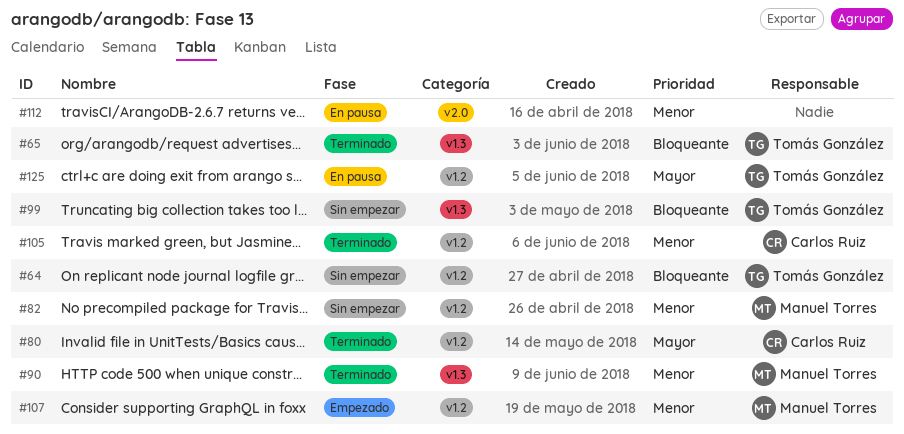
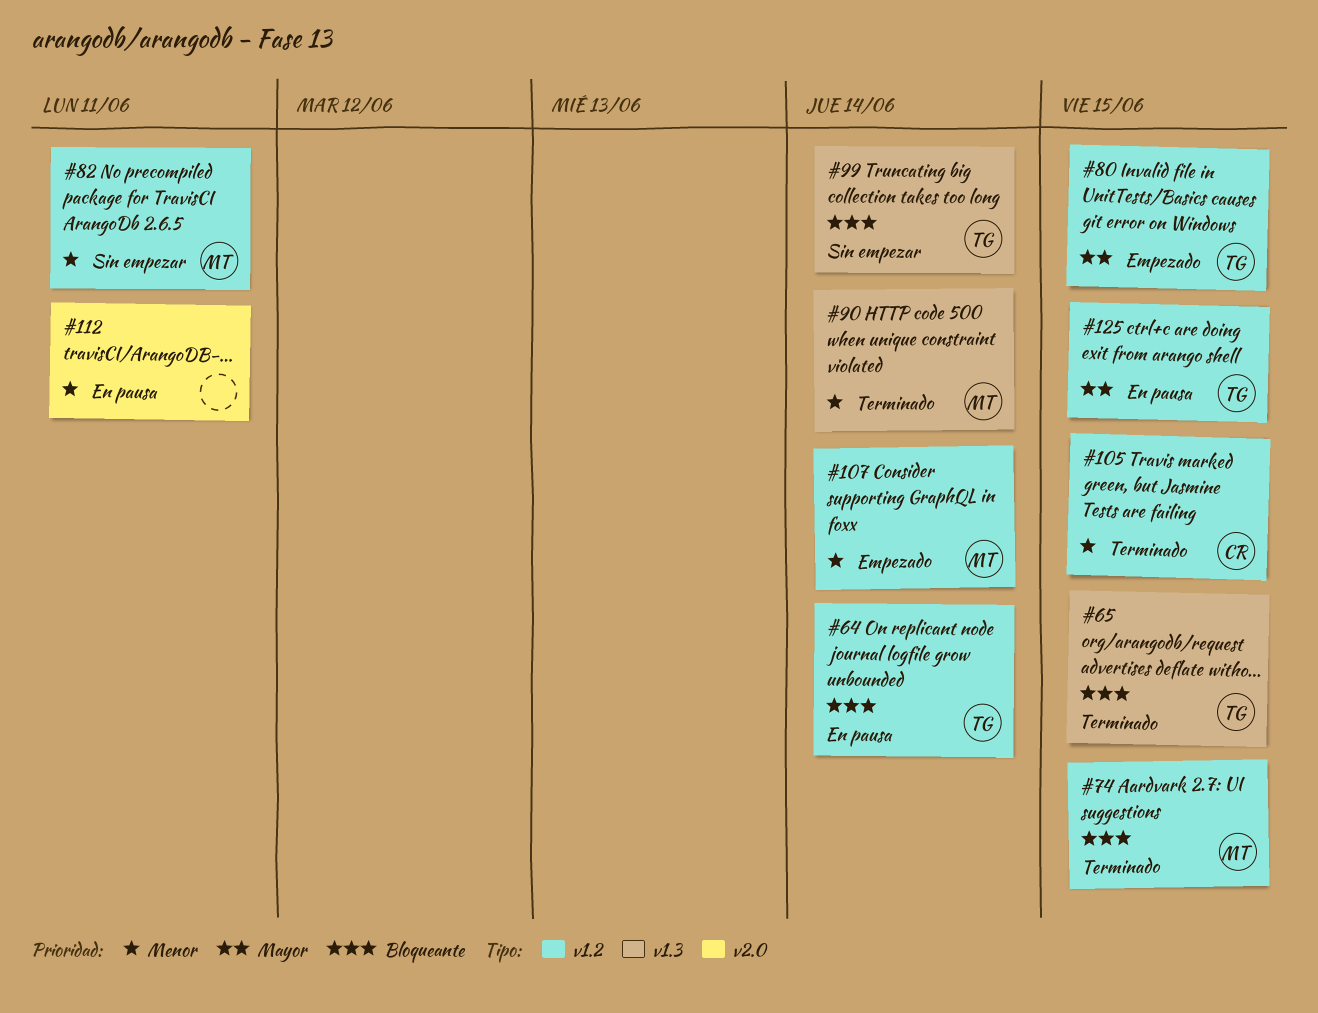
#64, status: Sin empezar -> En pausa
#74: none -> present
#80, status: Terminado -> Empezado
#80, owner: Carlos Ruiz -> Tomás González

